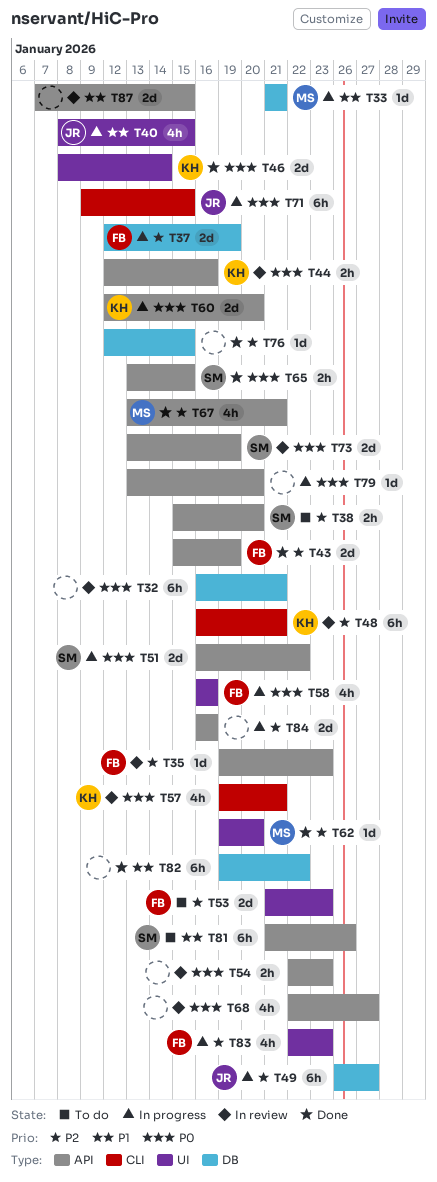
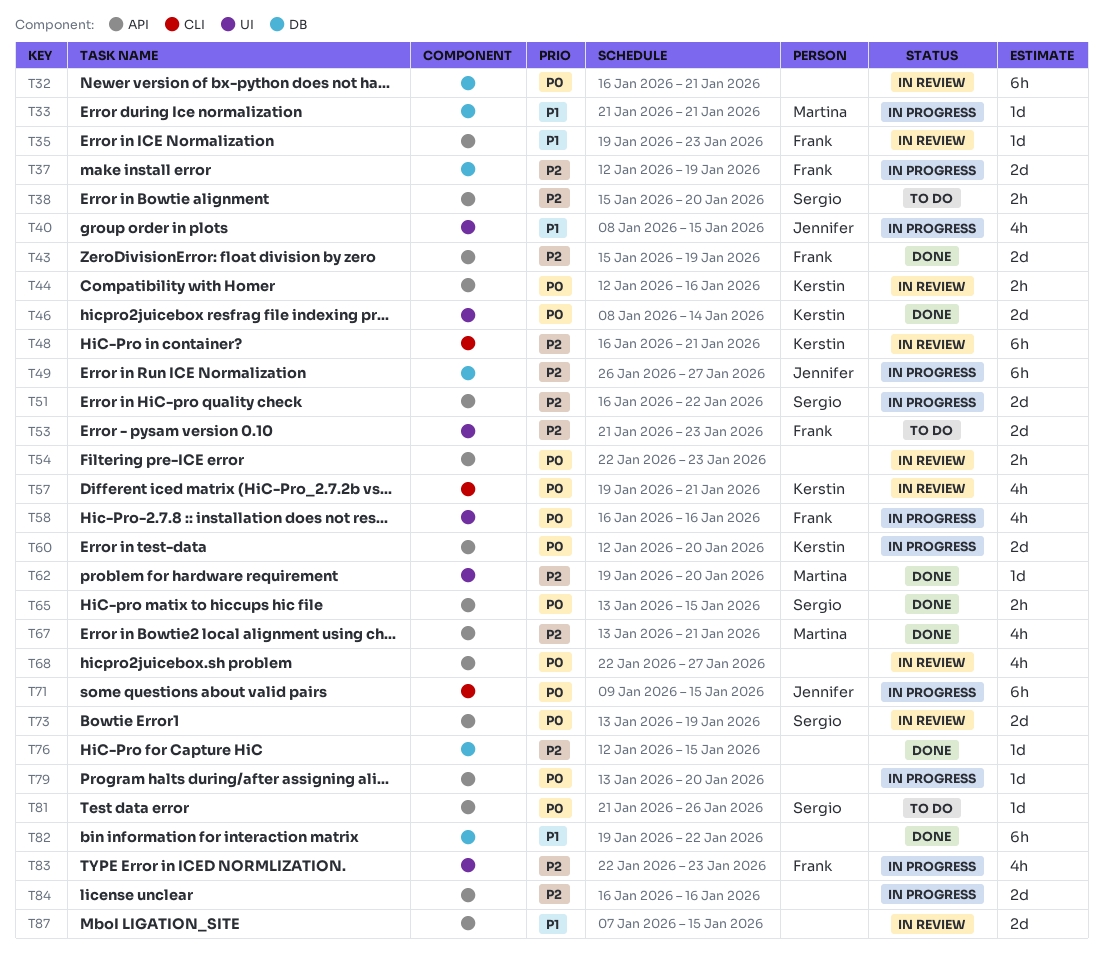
T35, priority: P2 -> P1
T51, priority: P0 -> P2
T81, priority: P1 -> P0
T81, estimate: 6h -> 1d

